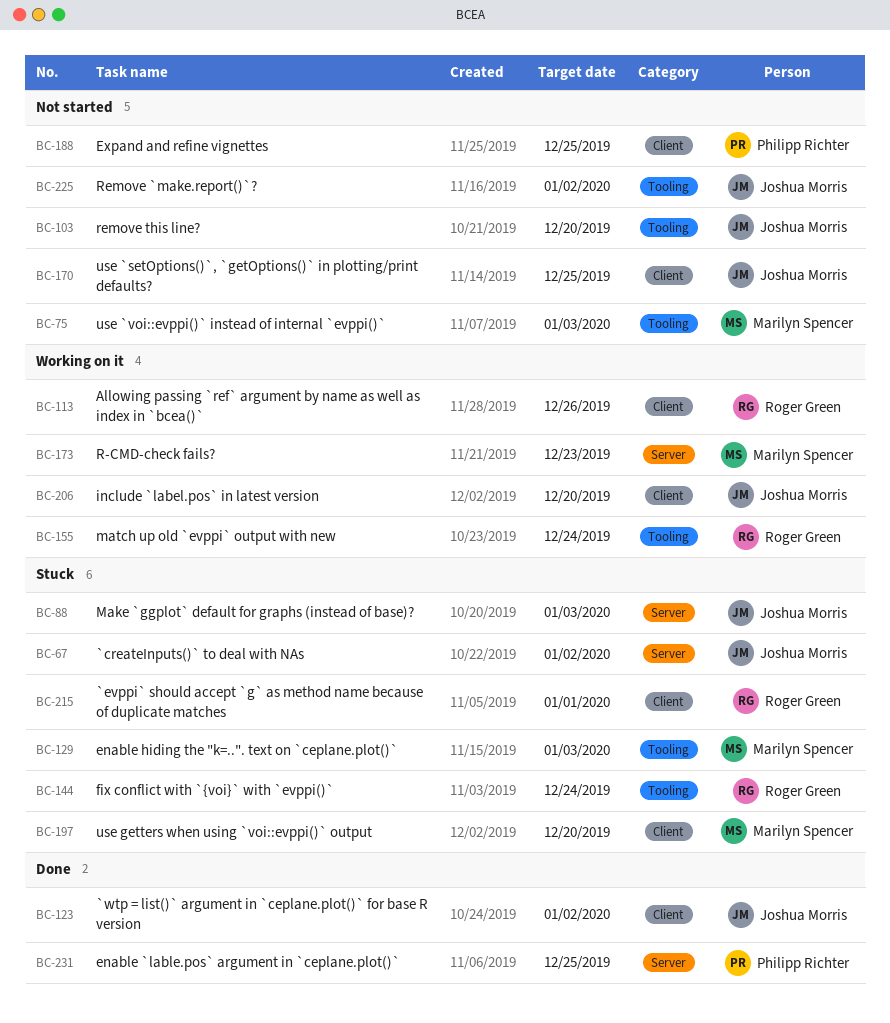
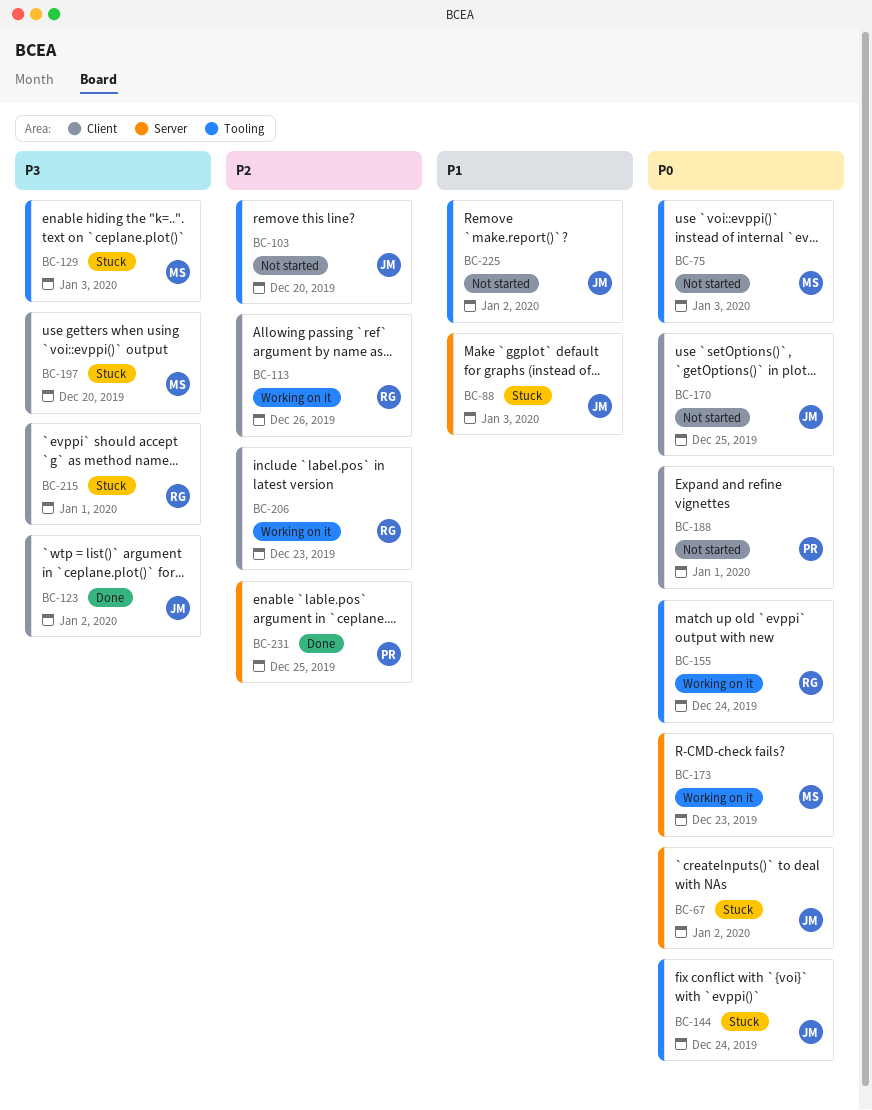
BC-144, owner: Roger Green -> Joshua Morris
BC-188, due: Dec 25 -> Jan 1
BC-206, owner: Joshua Morris -> Roger Green
BC-206, due: Dec 20 -> Dec 23

